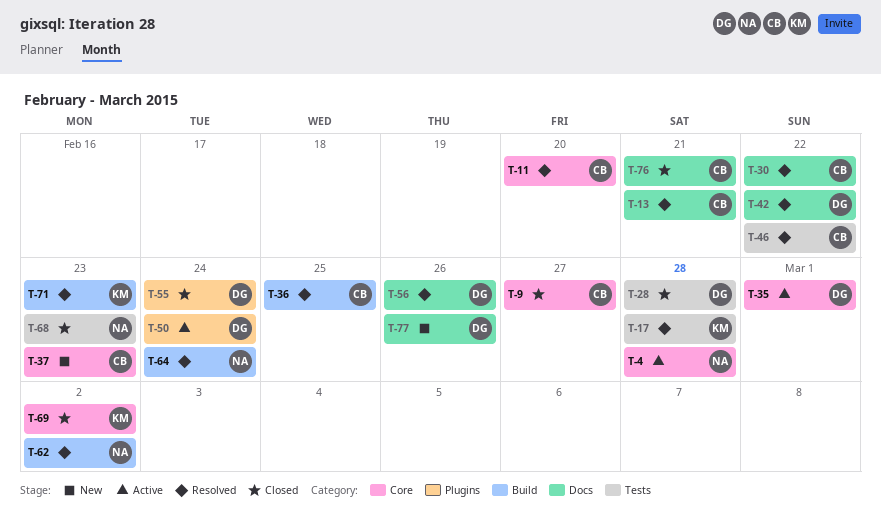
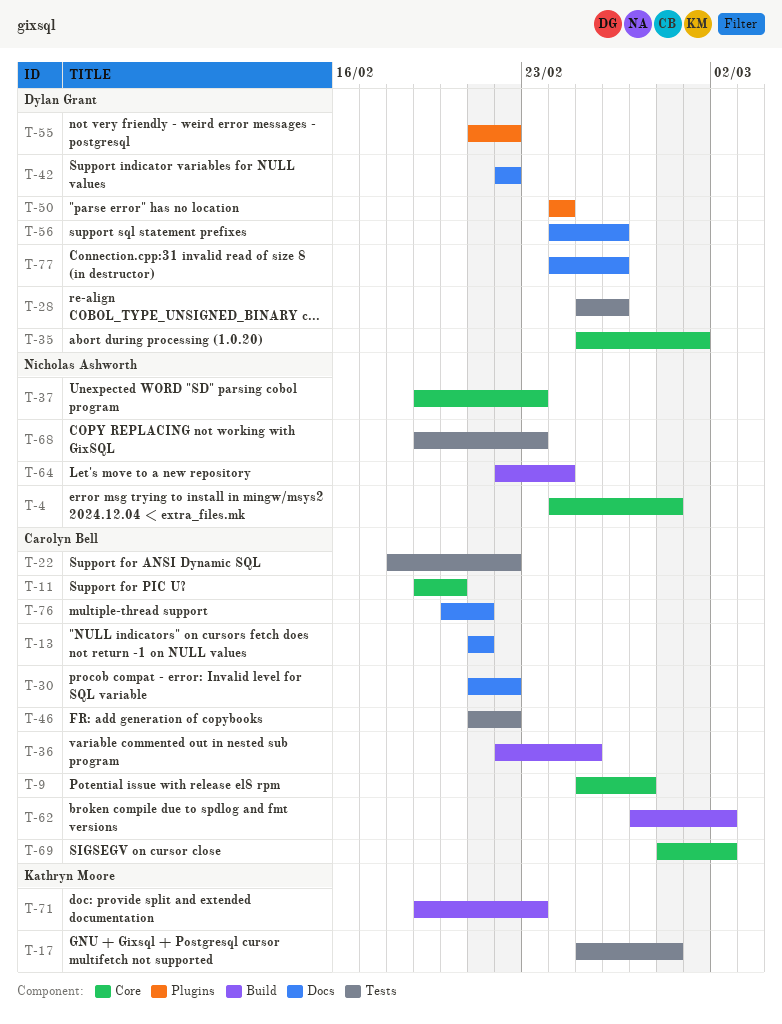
T-22: none -> present
T-28, due: Feb 28 -> Feb 26
T-37, owner: Carolyn Bell -> Nicholas Ashworth
T-55, due: Feb 24 -> Feb 22
T-62, owner: Nicholas Ashworth -> Carolyn Bell
T-69, owner: Kathryn Moore -> Carolyn Bell

